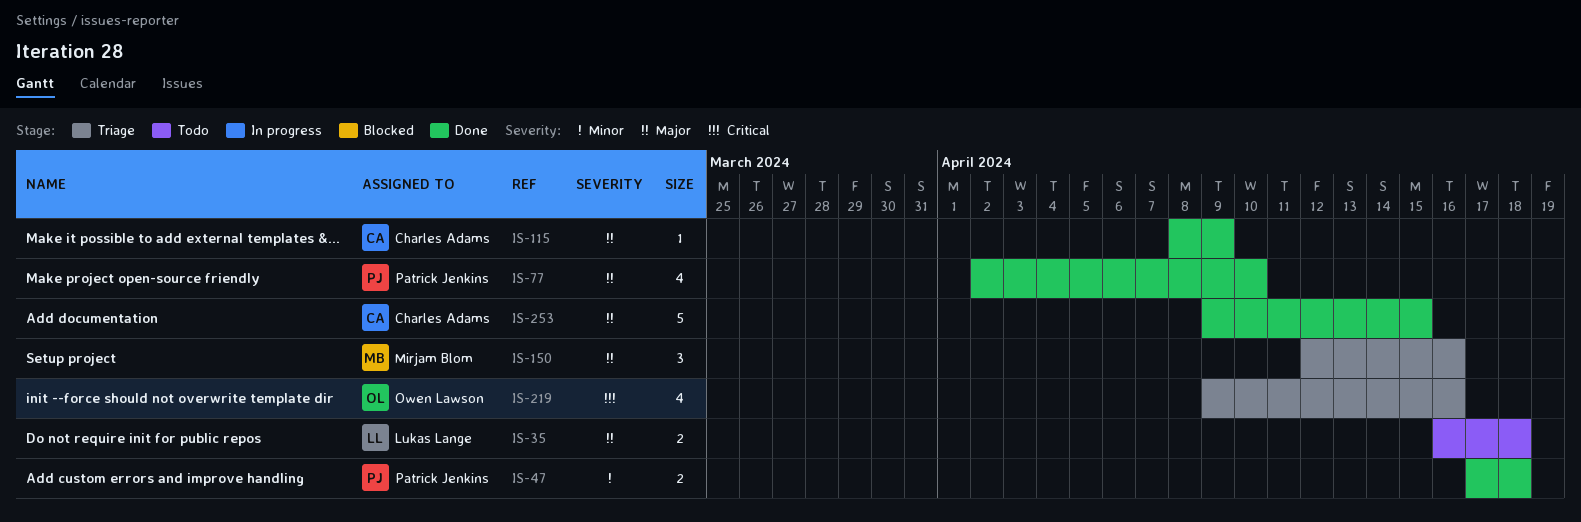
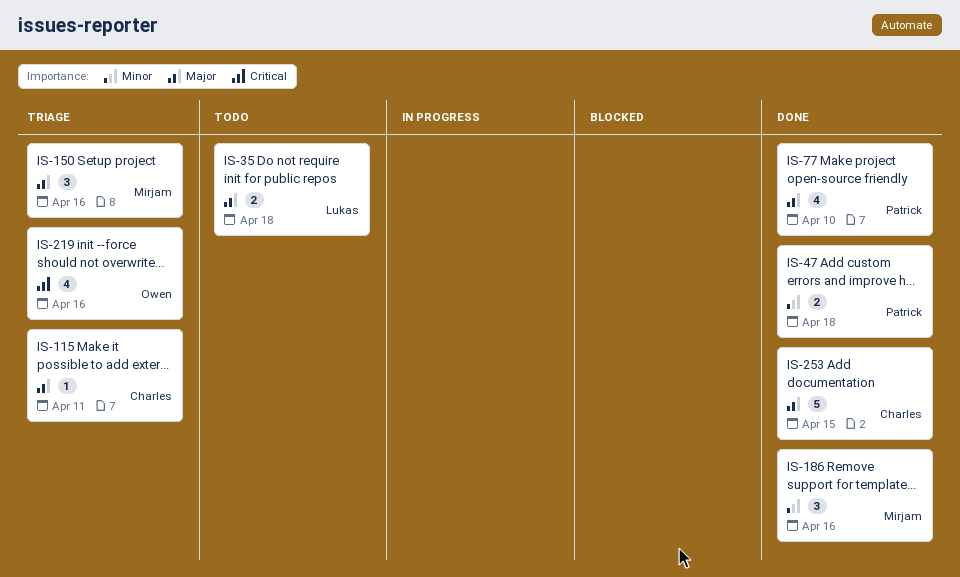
IS-115, status: Done -> Triage
IS-115, due: Apr 9 -> Apr 11
IS-186: none -> present

